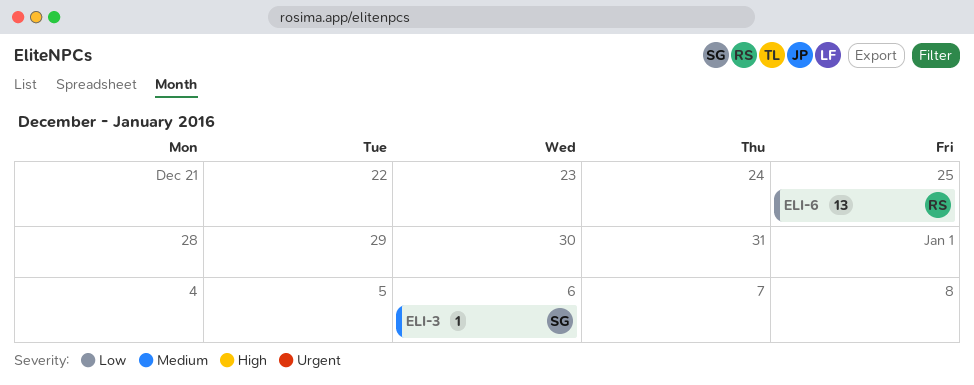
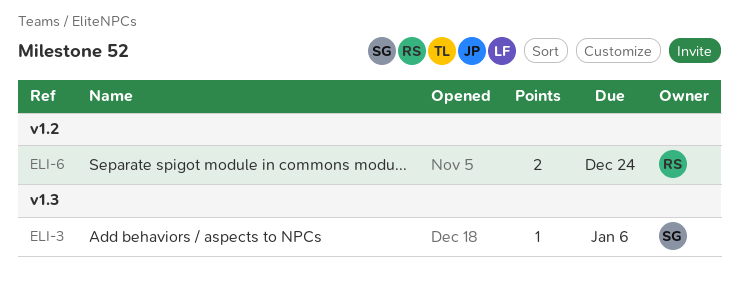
ELI-6, estimate: 13 -> 2
ELI-6, due: Dec 25 -> Dec 24

